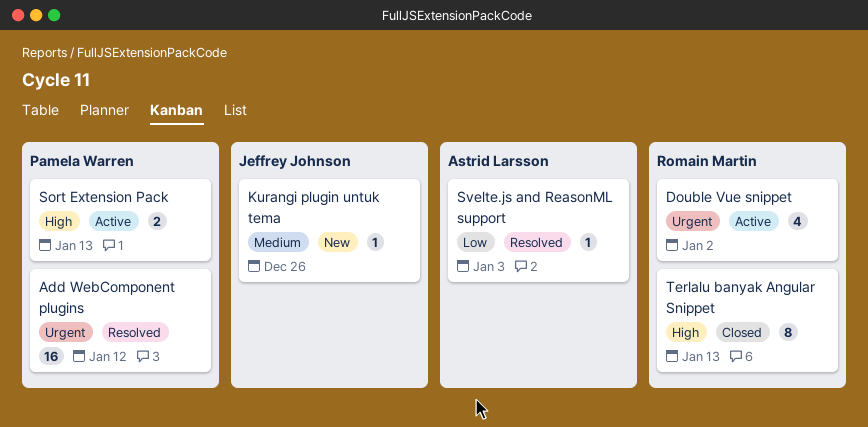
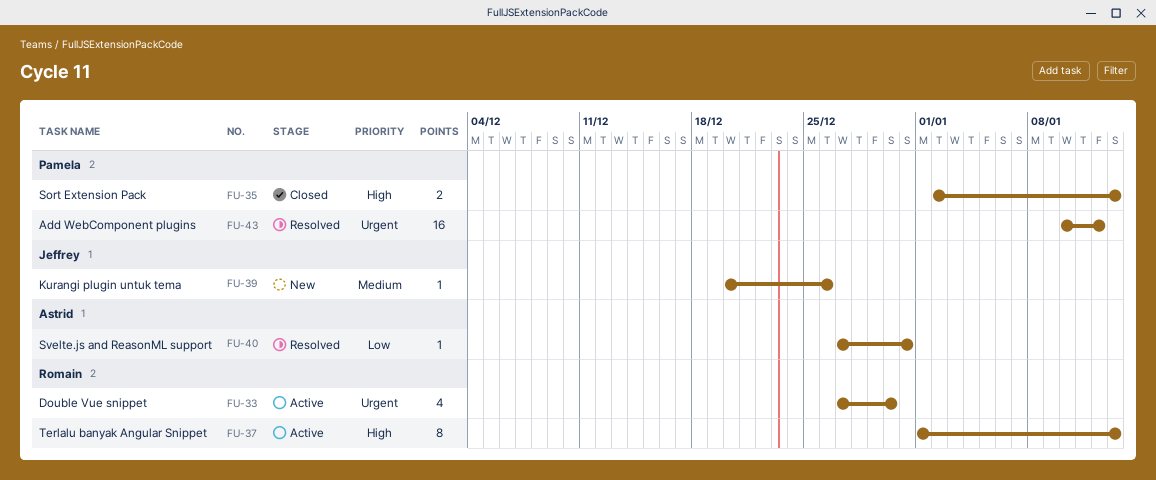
Double Vue snippet, due: Jan 2 -> Dec 30
Sort Extension Pack, status: Active -> Closed
Svelte.js and ReasonML support, due: Jan 3 -> Dec 31
Terlalu banyak Angular Snippet, status: Closed -> Active

